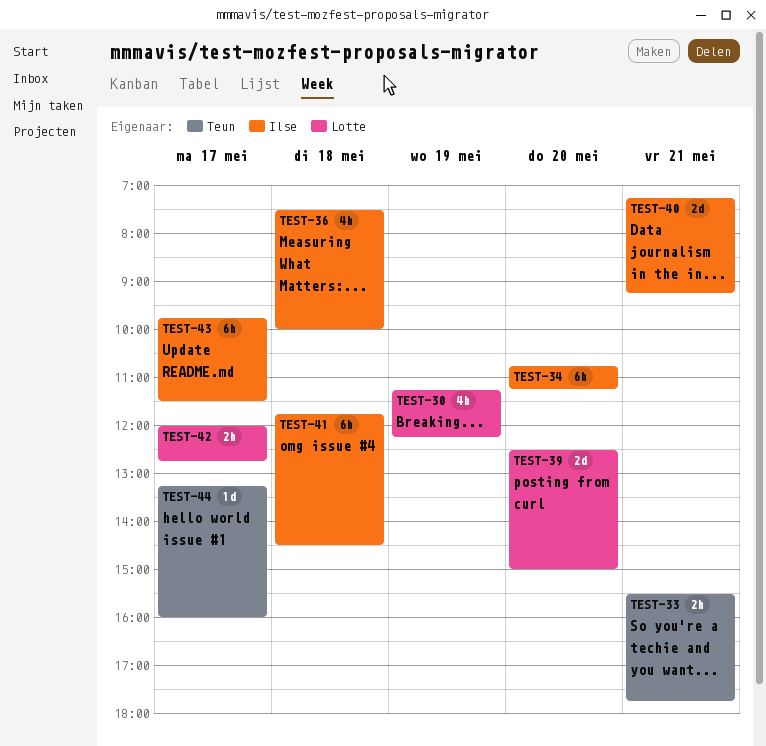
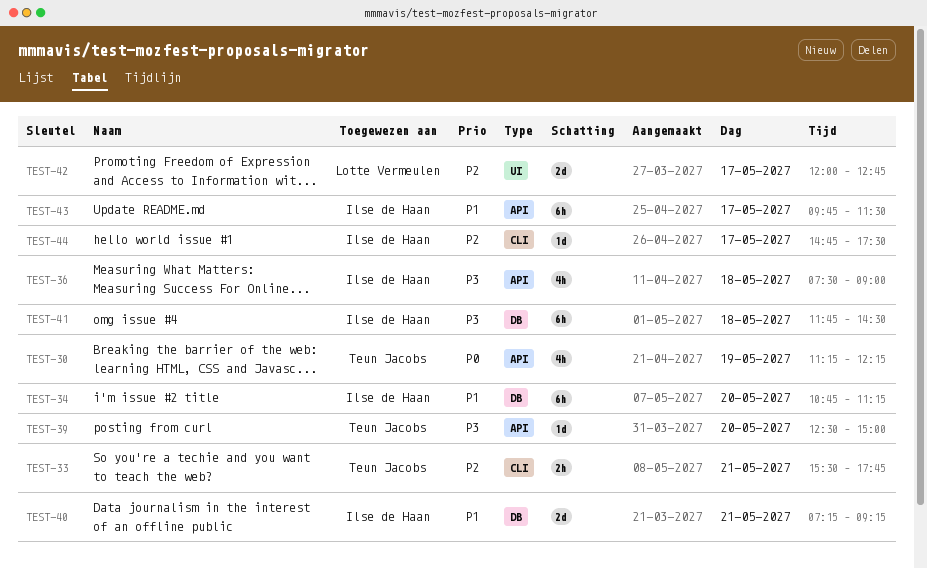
TEST-30, owner: Lotte Vermeulen -> Teun Jacobs
TEST-36, ends: 10:00 -> 09:00
TEST-39, owner: Lotte Vermeulen -> Teun Jacobs
TEST-39, estimate: 2d -> 1d
TEST-42, estimate: 2h -> 2d
TEST-44, owner: Teun Jacobs -> Ilse de Haan
TEST-44, begins: 13:15 -> 14:45
TEST-44, ends: 16:00 -> 17:30

